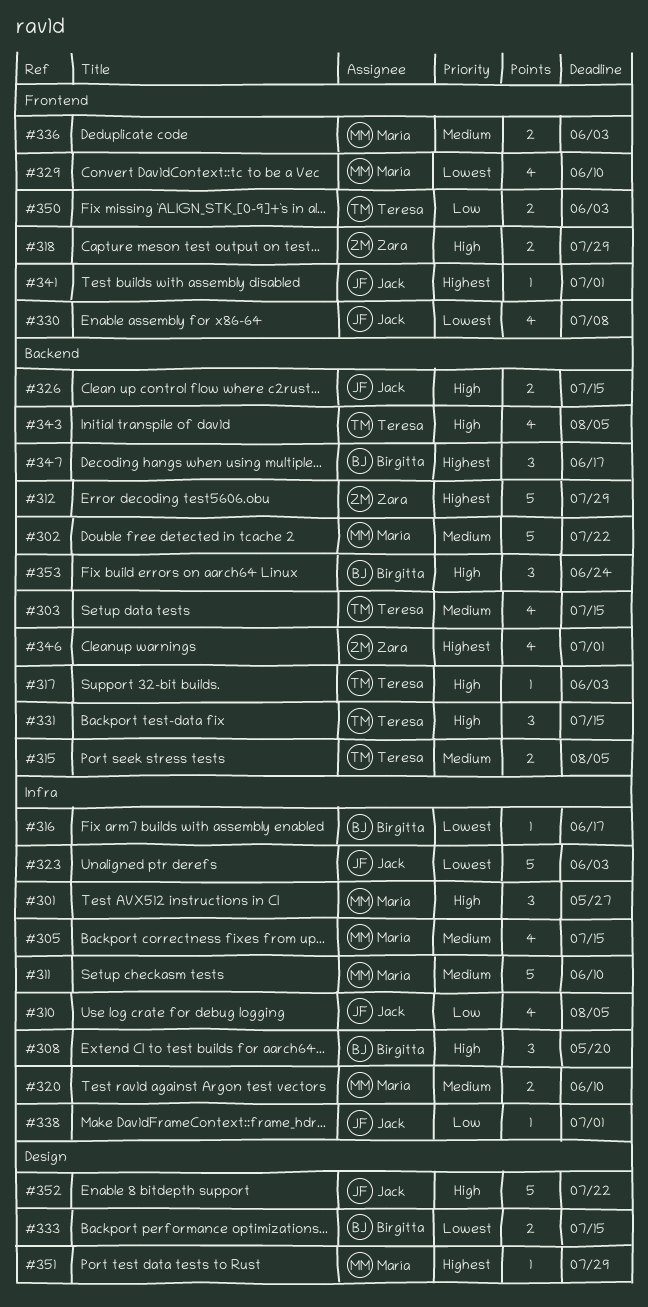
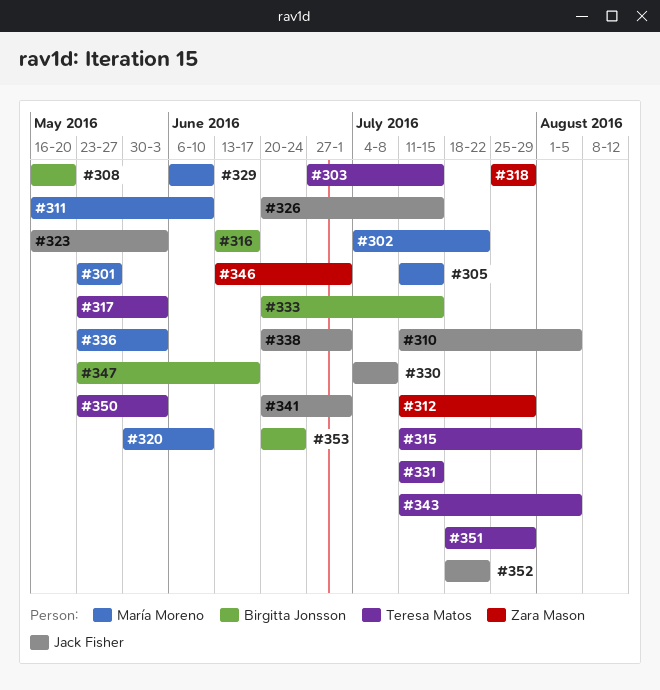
#351, owner: María Moreno -> Teresa Matos

